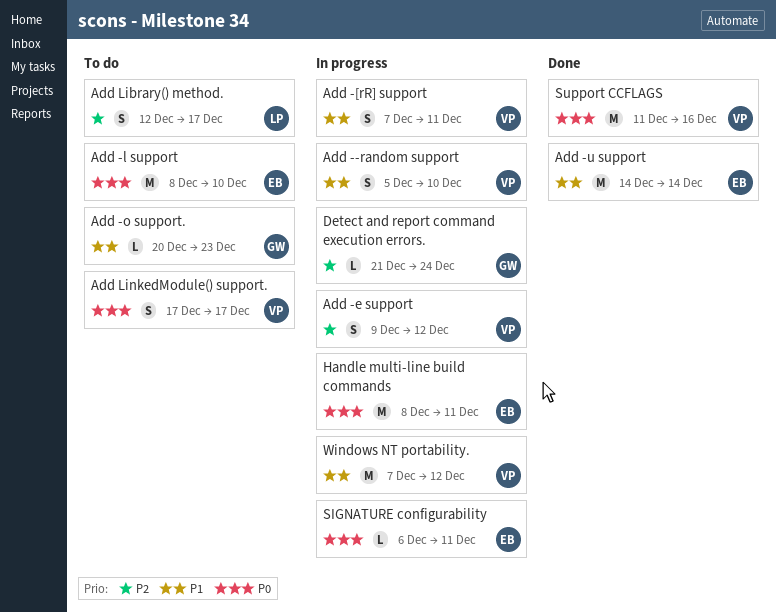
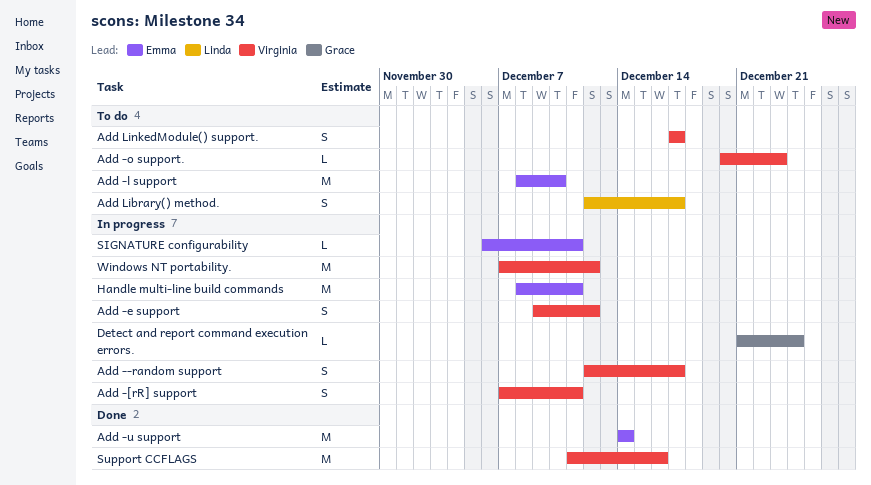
Add --random support, start: Dec 5 -> Dec 12
Add --random support, due: Dec 10 -> Dec 17
Add -o support., owner: Grace -> Virginia

